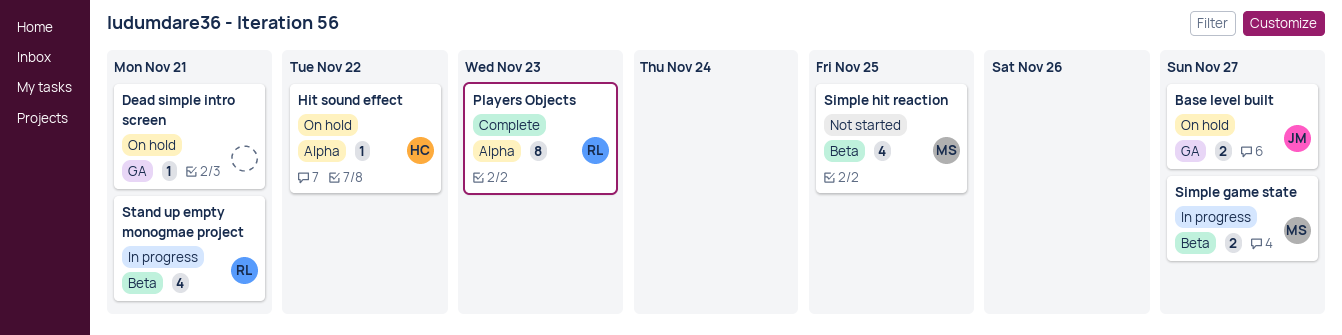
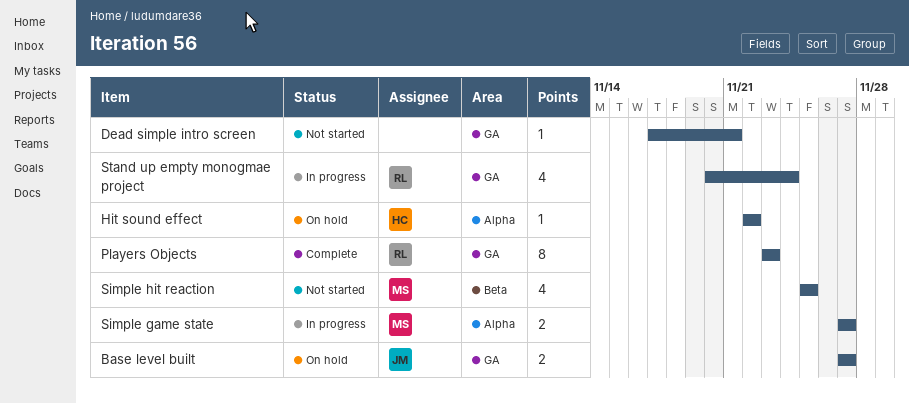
Dead simple intro screen, status: On hold -> Not started
Players Objects, label: Alpha -> GA
Simple game state, label: Beta -> Alpha
Stand up empty monogmae project, label: Beta -> GA
Stand up empty monogmae project, due: Nov 21 -> Nov 24

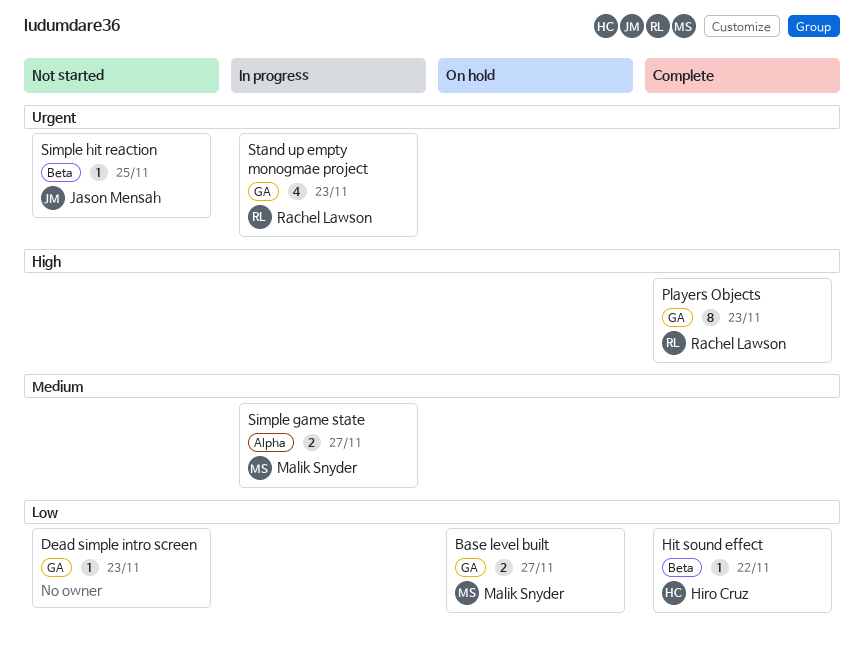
Base level built, owner: Jason Mensah -> Malik Snyder
Dead simple intro screen, due: Nov 21 -> Nov 23
Hit sound effect, status: On hold -> Complete
Hit sound effect, label: Alpha -> Beta
Simple hit reaction, owner: Malik Snyder -> Jason Mensah
Simple hit reaction, estimate: 4 -> 1
Stand up empty monogmae project, due: Nov 24 -> Nov 23

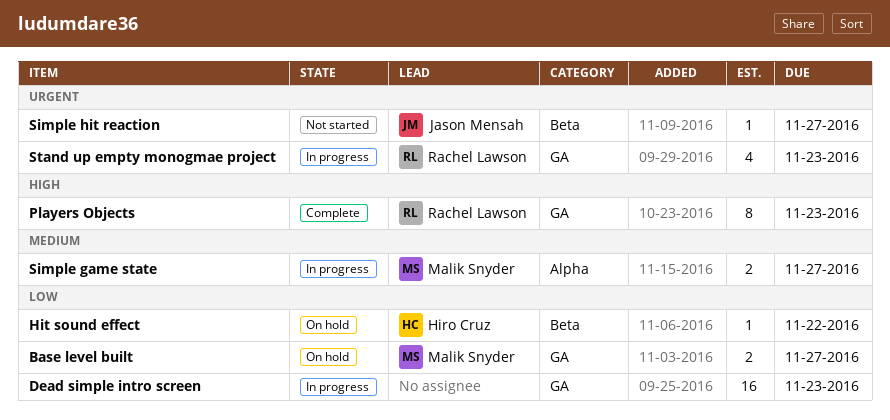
Dead simple intro screen, status: Not started -> In progress
Dead simple intro screen, estimate: 1 -> 16
Hit sound effect, status: Complete -> On hold
Simple hit reaction, due: Nov 25 -> Nov 27

